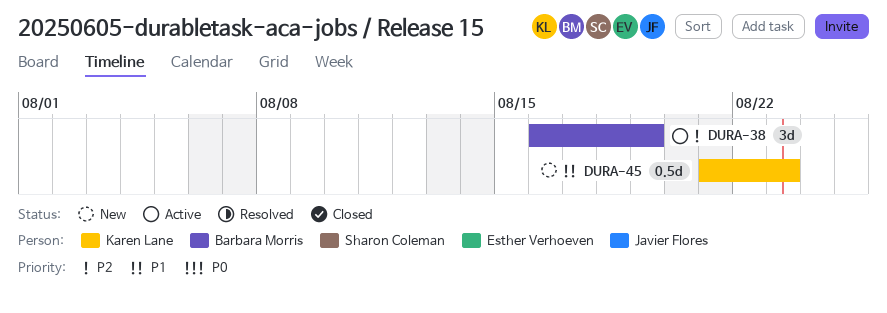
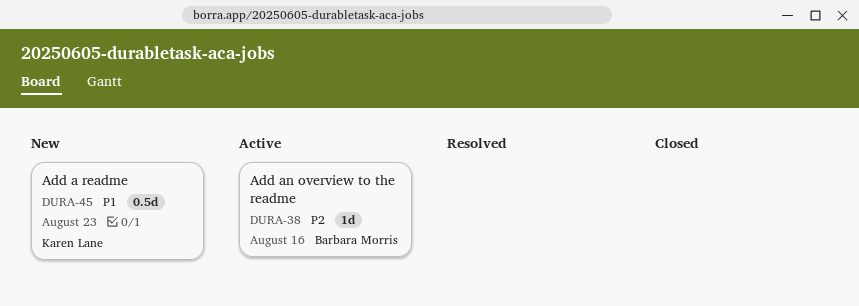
DURA-38, estimate: 3d -> 1d
DURA-38, due: Aug 19 -> Aug 16

